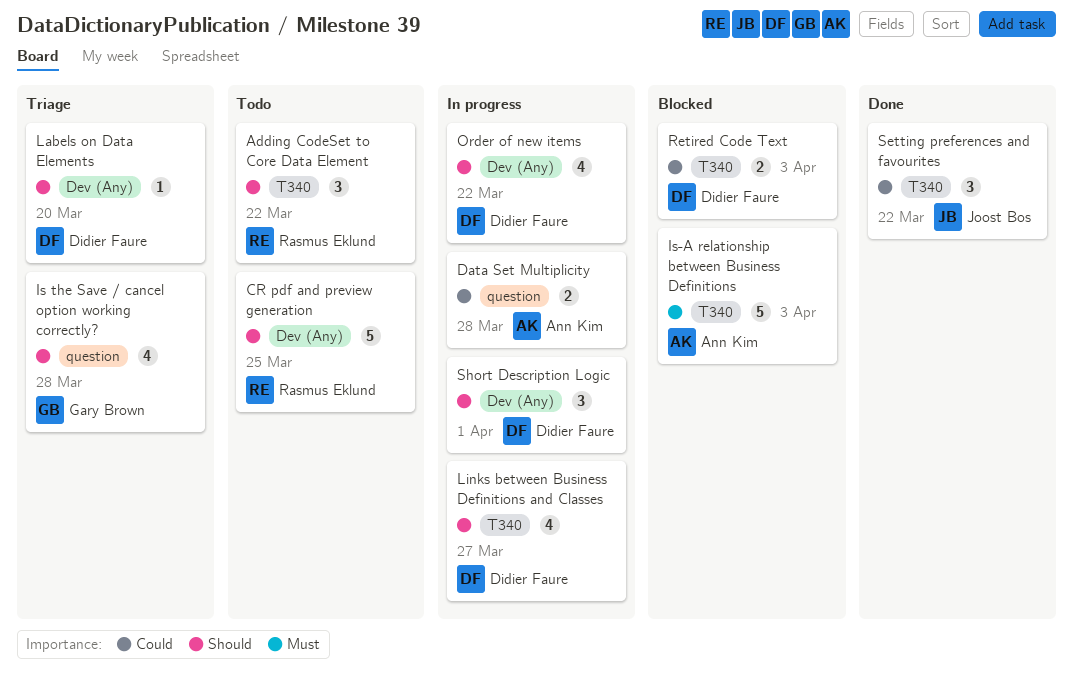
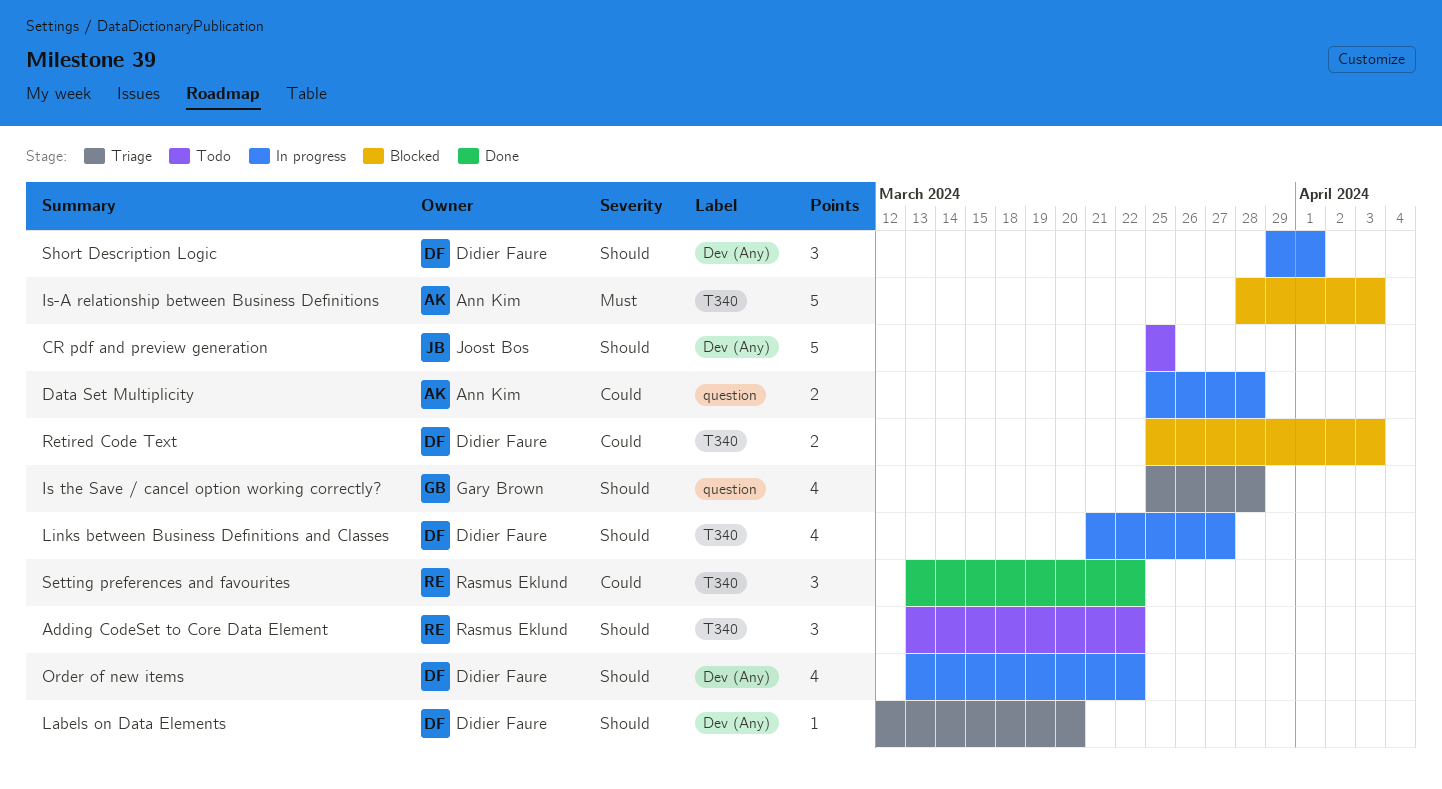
CR pdf and preview generation, owner: Rasmus Eklund -> Joost Bos
Setting preferences and favourites, owner: Joost Bos -> Rasmus Eklund

